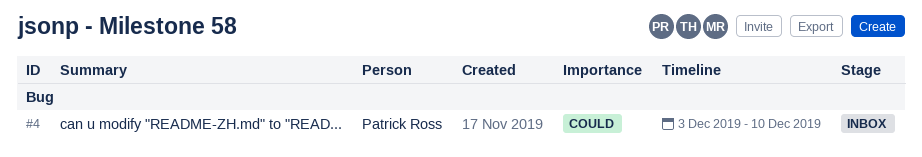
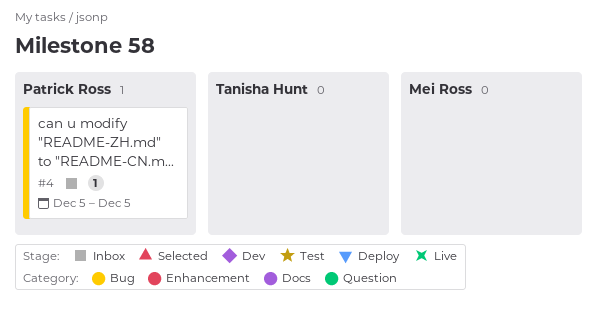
#4, start: Dec 3 -> Dec 5
#4, due: Dec 10 -> Dec 5

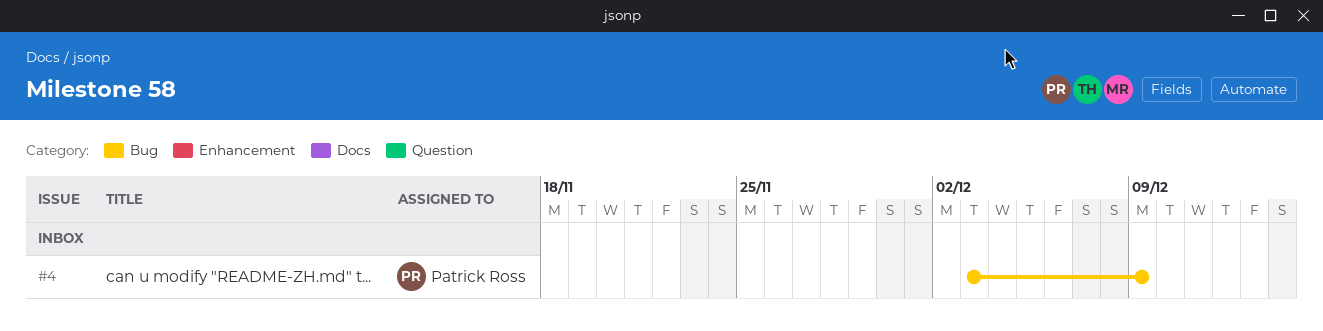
#4, start: Dec 5 -> Dec 3
#4, due: Dec 5 -> Dec 9

